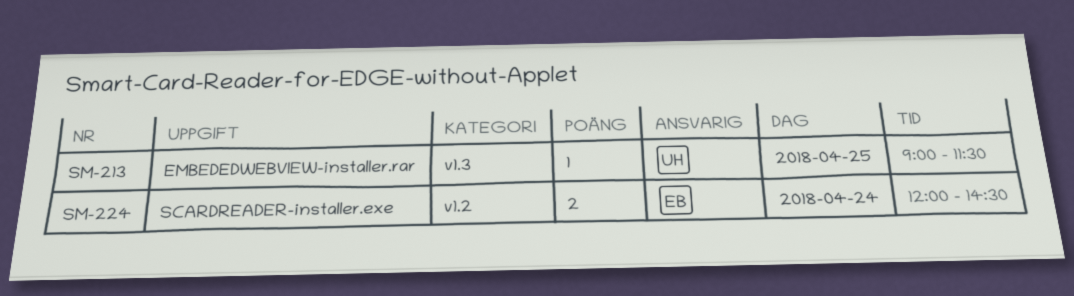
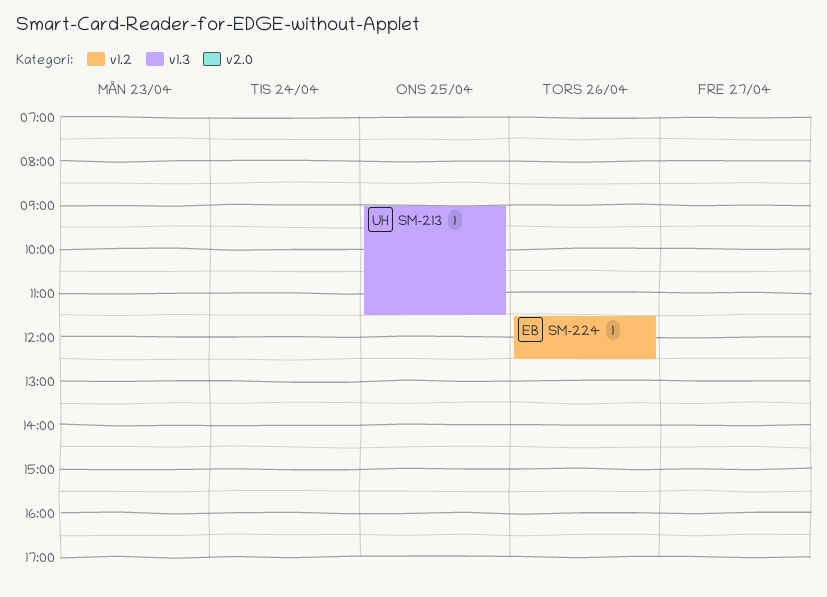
SM-224, estimate: 2 -> 1
SM-224, day: Apr 24 -> Apr 26
SM-224, begins: 12:00 -> 11:30
SM-224, ends: 14:30 -> 12:30

